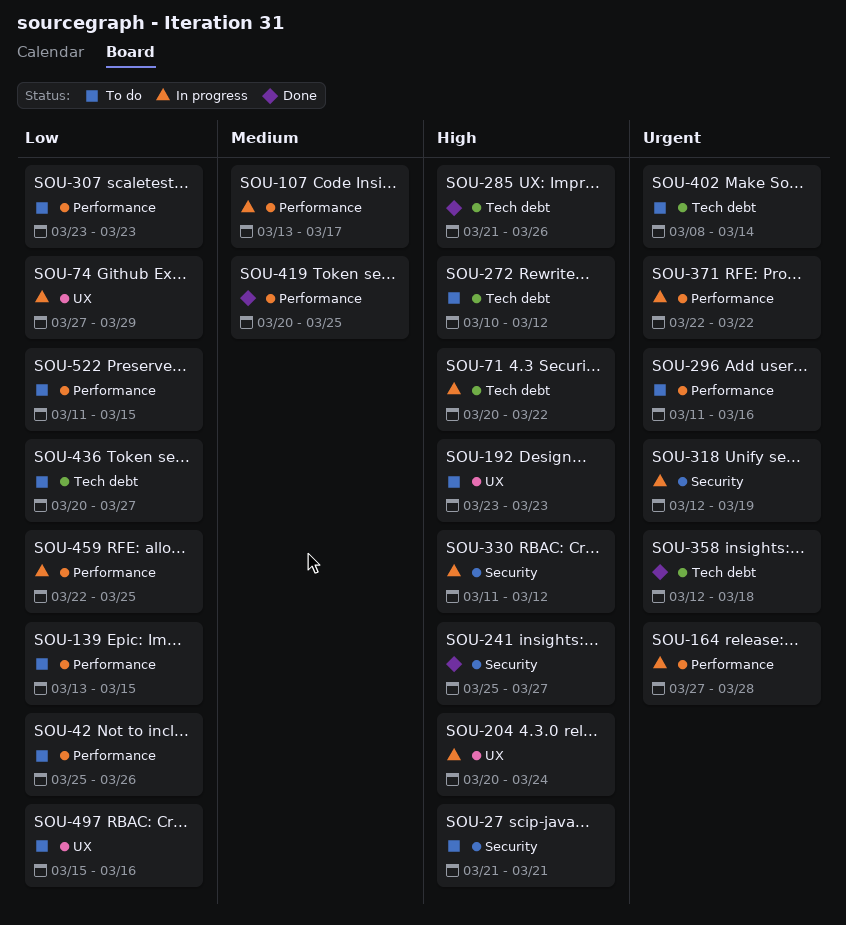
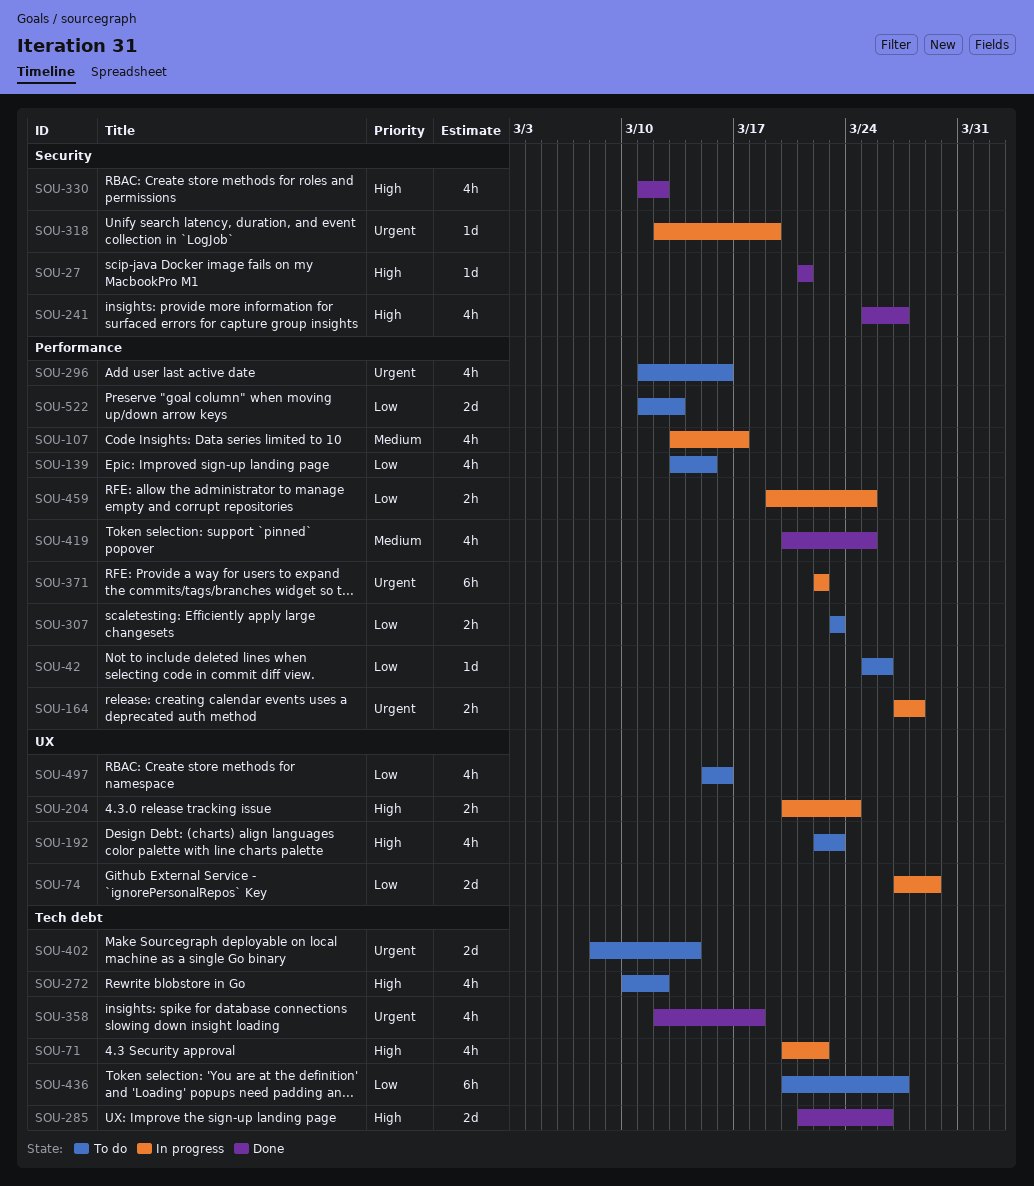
SOU-27, status: To do -> Done
SOU-192, start: Mar 23 -> Mar 22
SOU-330, status: In progress -> Done
SOU-459, start: Mar 22 -> Mar 19
SOU-522, due: Mar 15 -> Mar 13

